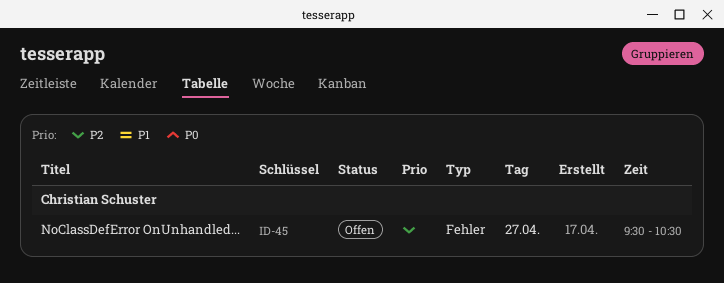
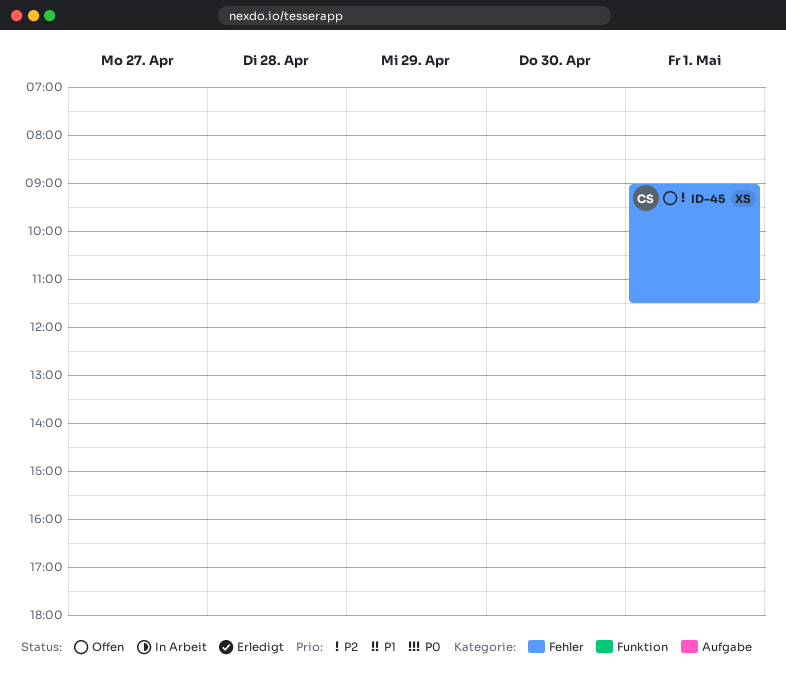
ID-45, day: Apr 27 -> May 1
ID-45, begins: 09:30 -> 09:00
ID-45, ends: 10:30 -> 11:30

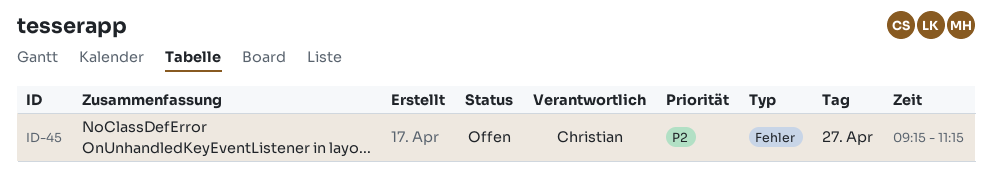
ID-45, day: May 1 -> Apr 27
ID-45, begins: 09:00 -> 09:15
ID-45, ends: 11:30 -> 11:15

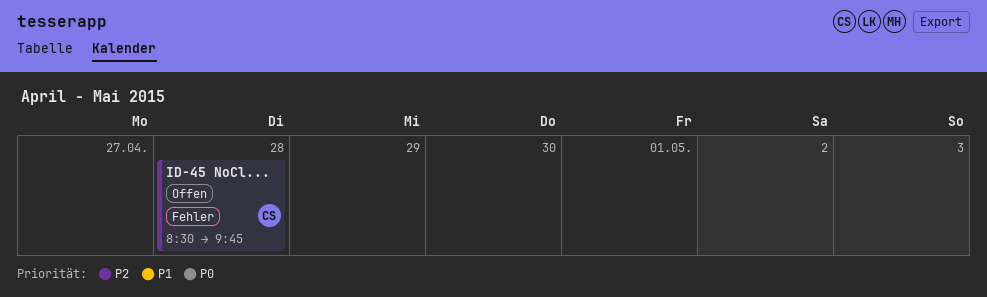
ID-45, day: Apr 27 -> Apr 28
ID-45, begins: 09:15 -> 08:30
ID-45, ends: 11:15 -> 09:45

